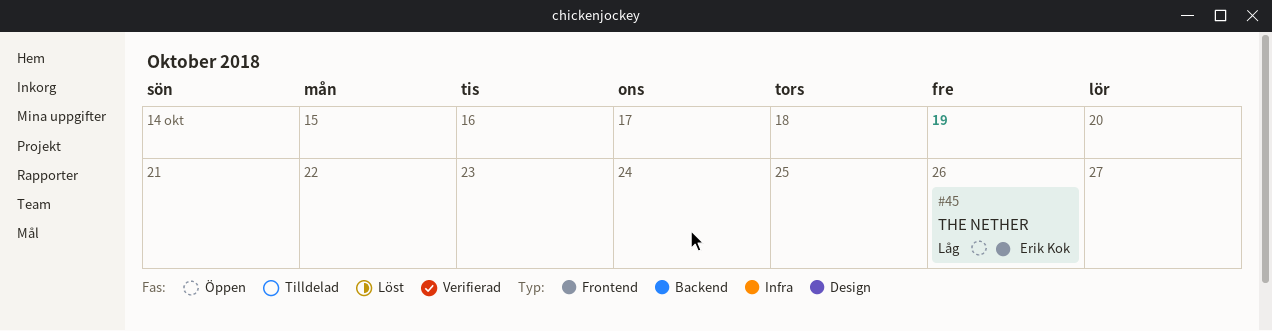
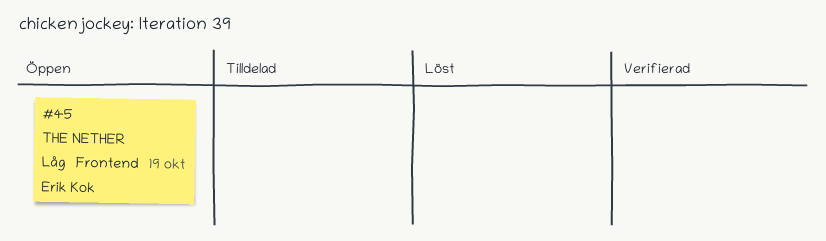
#45, due: Oct 26 -> Oct 19

